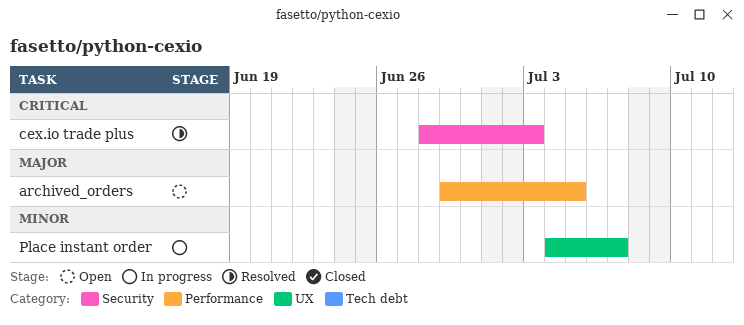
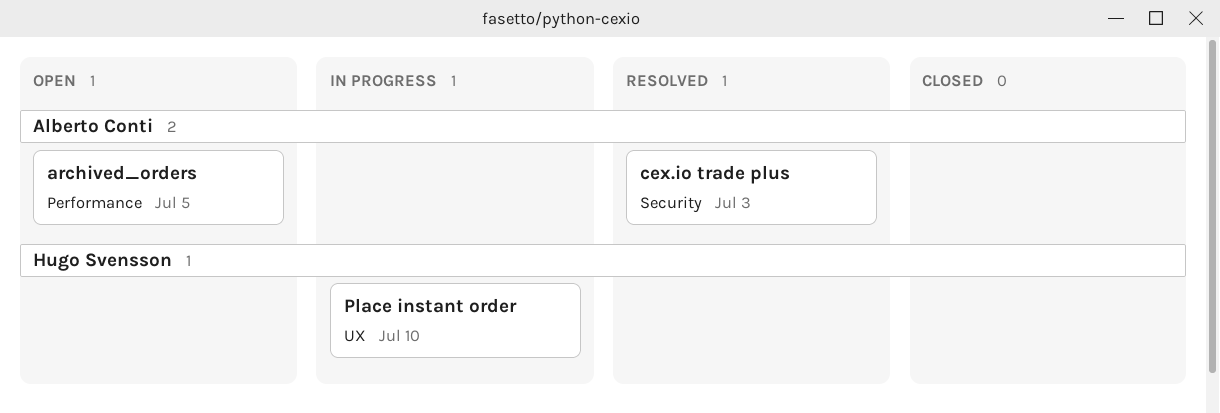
Place instant order, due: Jul 7 -> Jul 10

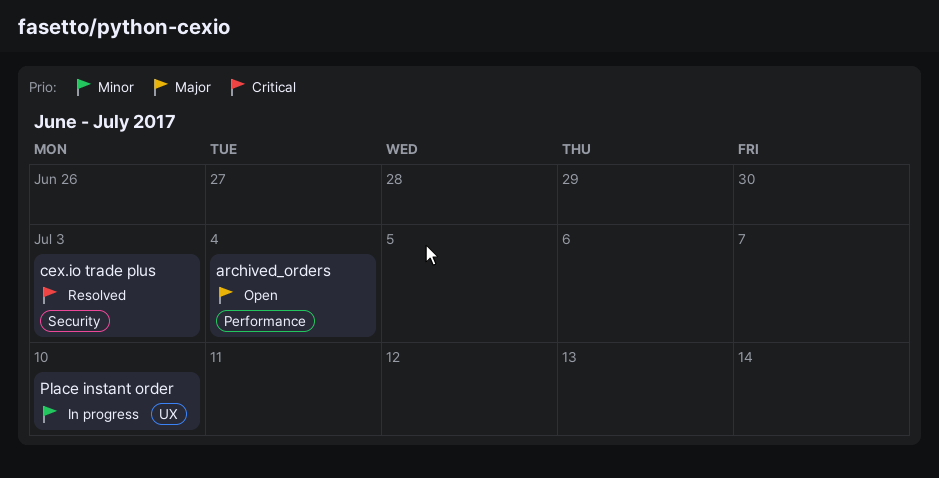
archived_orders, due: Jul 5 -> Jul 4

